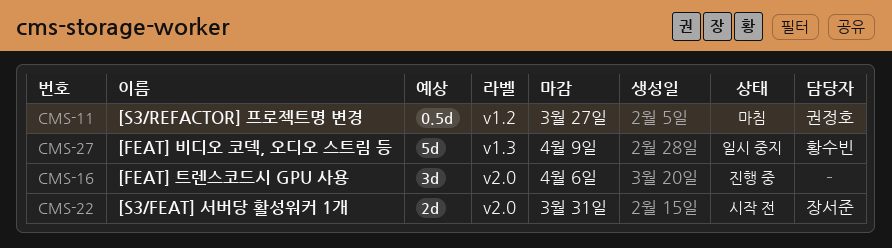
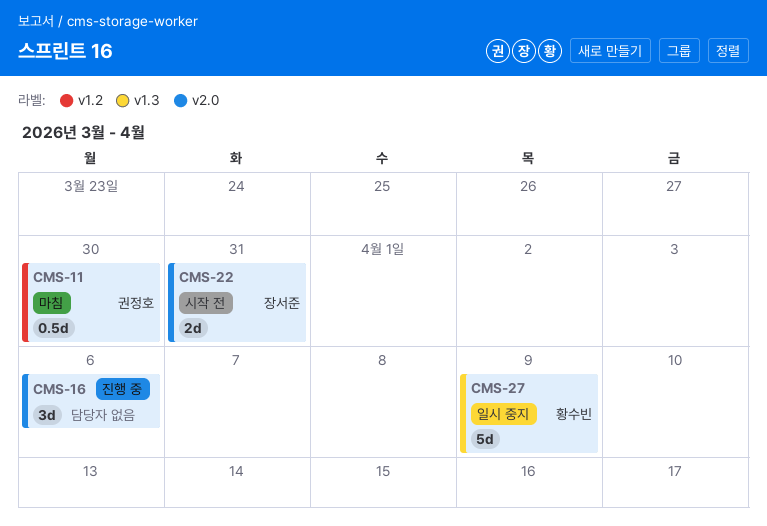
CMS-11, due: Mar 27 -> Mar 30

